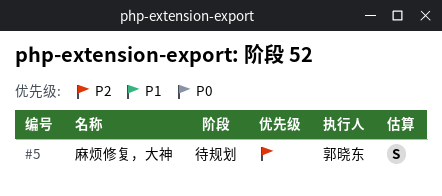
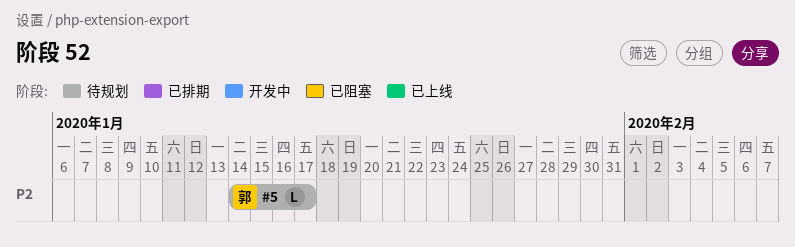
#5, estimate: S -> L

